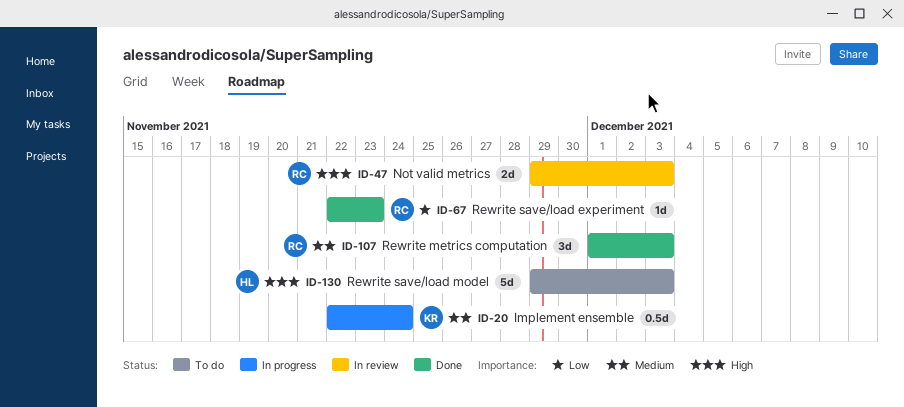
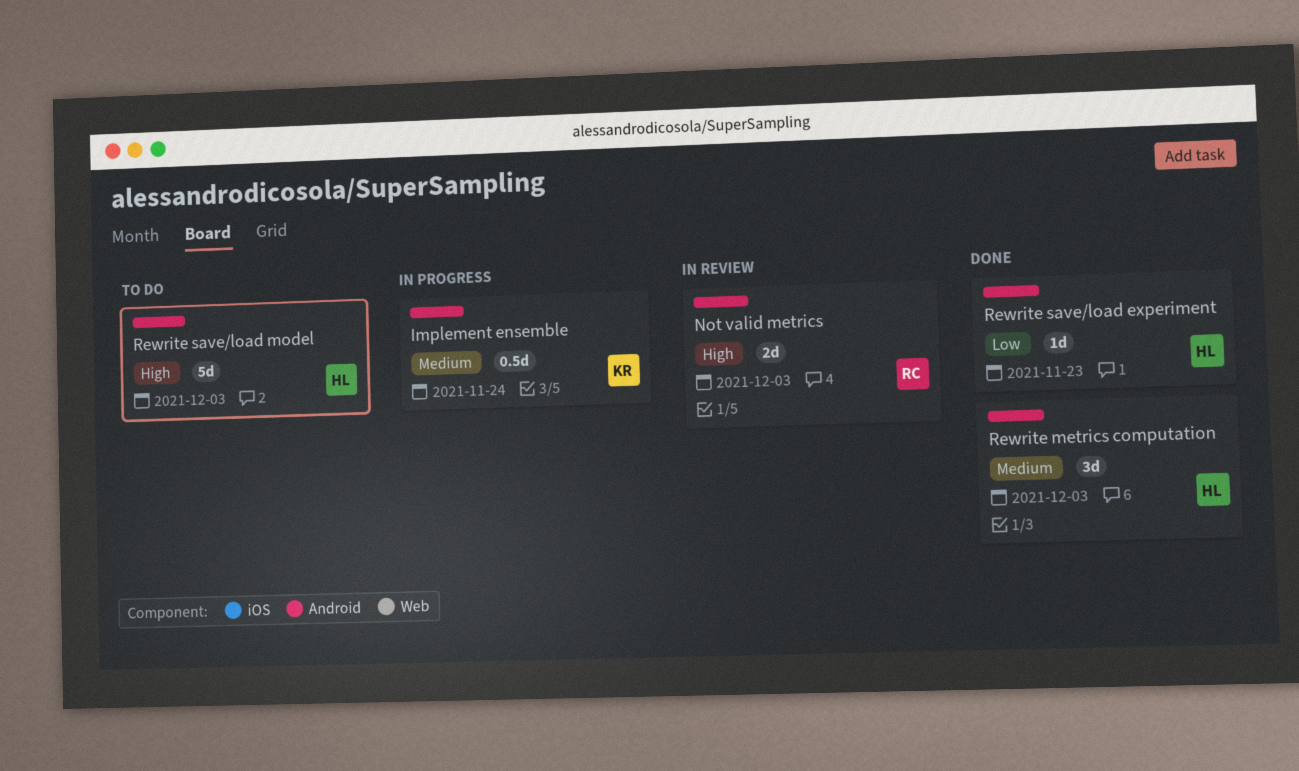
Rewrite metrics computation, owner: RC -> HL
Rewrite save/load experiment, owner: RC -> HL

